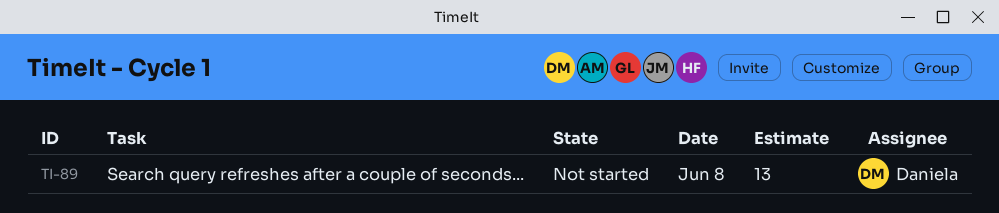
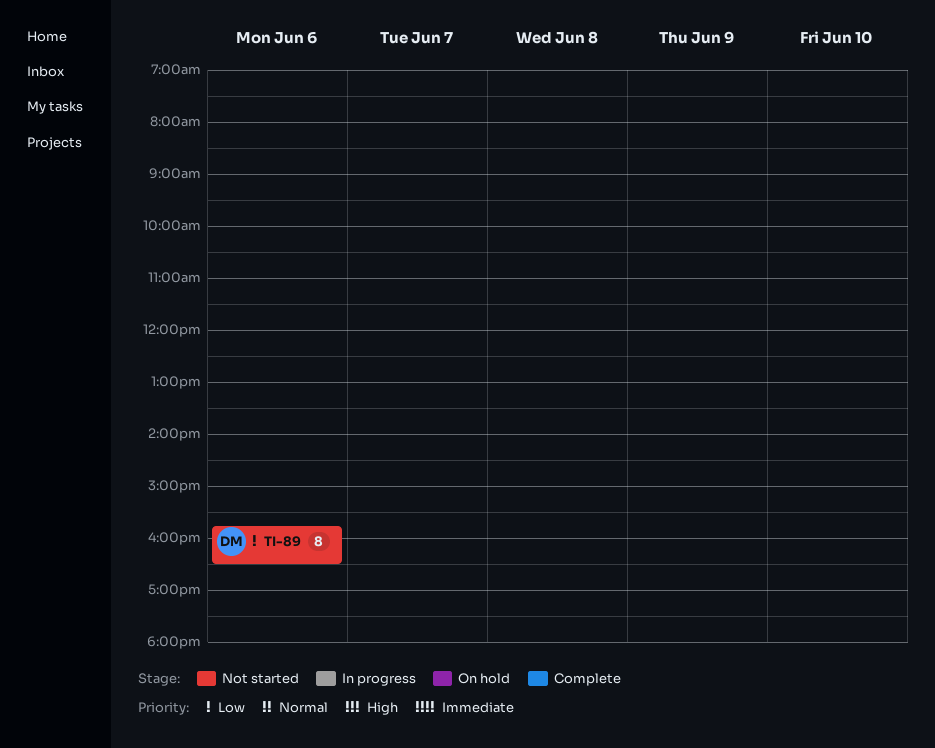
TI-89, estimate: 13 -> 8
TI-89, day: Jun 8 -> Jun 6

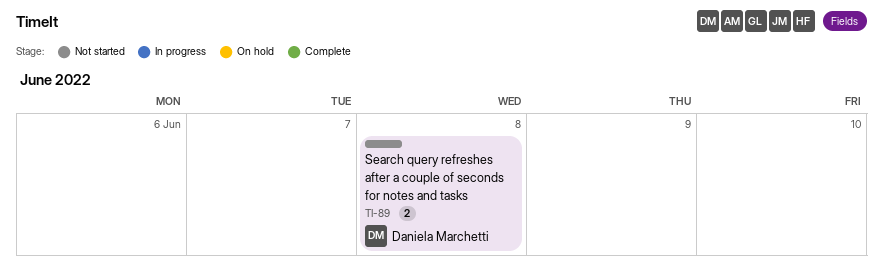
TI-89, estimate: 8 -> 2
TI-89, day: Jun 6 -> Jun 8

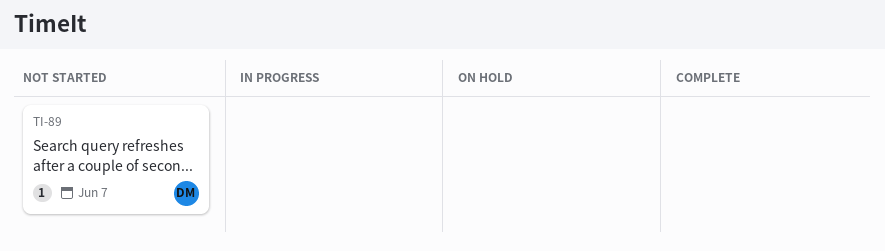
TI-89, estimate: 2 -> 1
TI-89, day: Jun 8 -> Jun 7

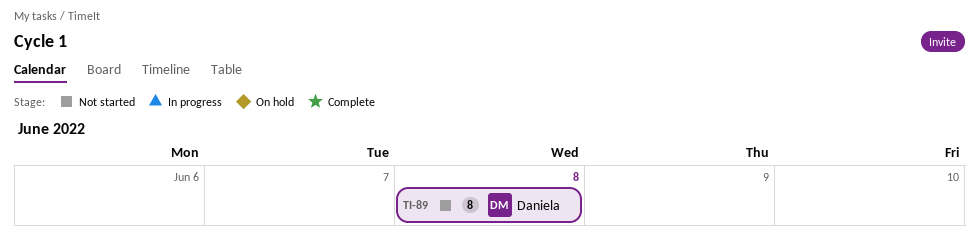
TI-89, estimate: 1 -> 8
TI-89, day: Jun 7 -> Jun 8

